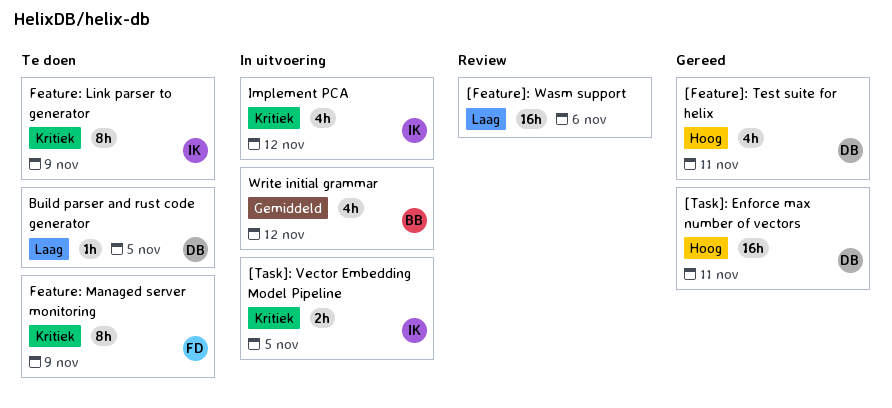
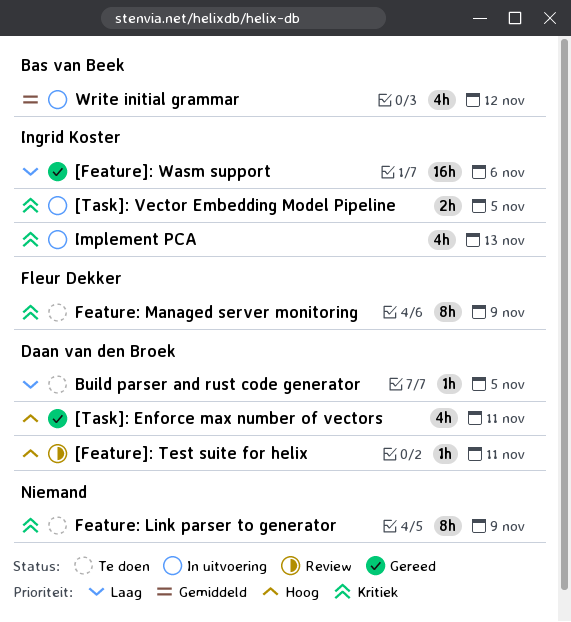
[Feature]: Test suite for helix, status: Gereed -> Review
[Feature]: Test suite for helix, estimate: 4h -> 1h
[Feature]: Wasm support, status: Review -> Gereed
[Feature]: Wasm support, owner: none -> Ingrid Koster
[Task]: Enforce max number of vectors, estimate: 16h -> 4h
Feature: Link parser to generator, owner: Ingrid Koster -> none
Implement PCA, due: Nov 12 -> Nov 13

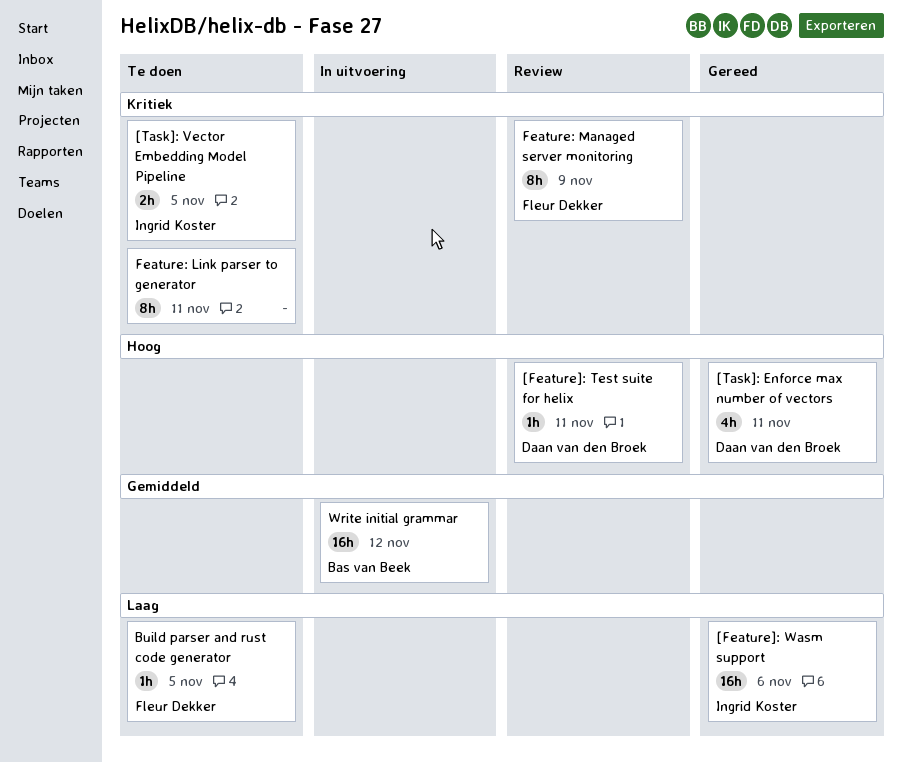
[Task]: Vector Embedding Model Pipeline, status: In uitvoering -> Te doen
Build parser and rust code generator, owner: Daan van den Broek -> Fleur Dekker
Feature: Link parser to generator, due: Nov 9 -> Nov 11
Feature: Managed server monitoring, status: Te doen -> Review
Implement PCA: present -> none
Write initial grammar, estimate: 4h -> 16h

